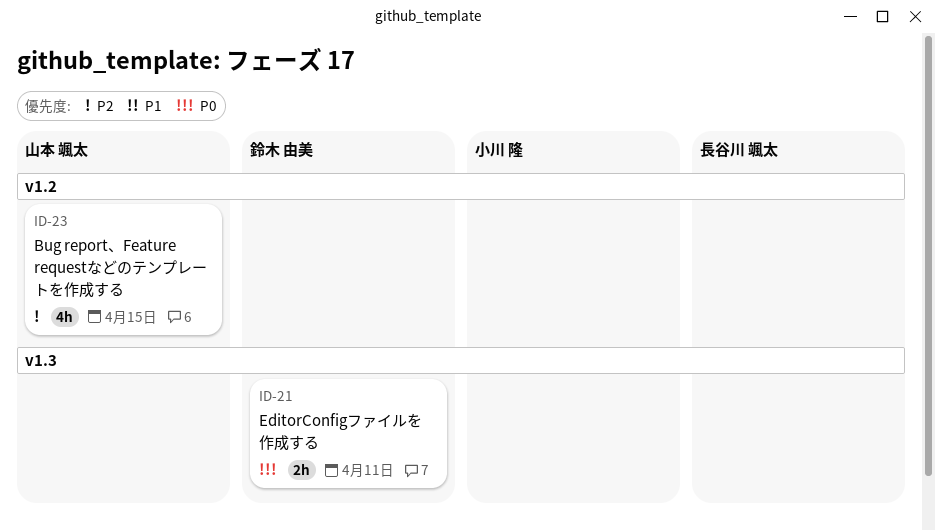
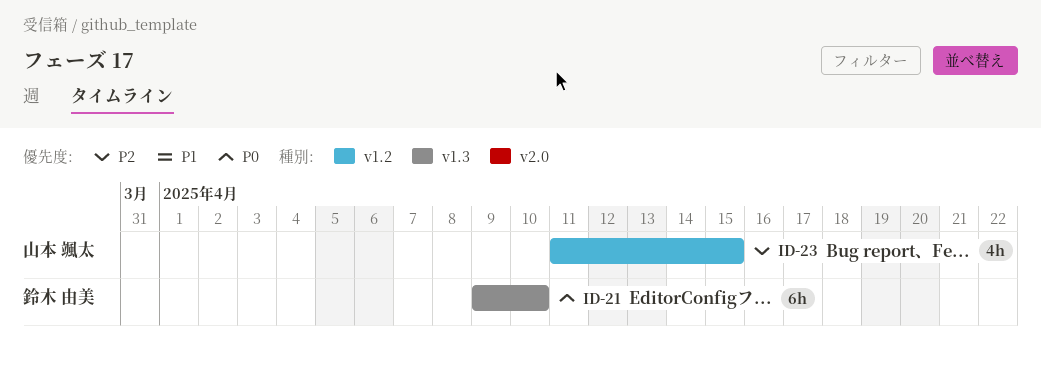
ID-21, estimate: 2h -> 6h
ID-21, due: Apr 11 -> Apr 10

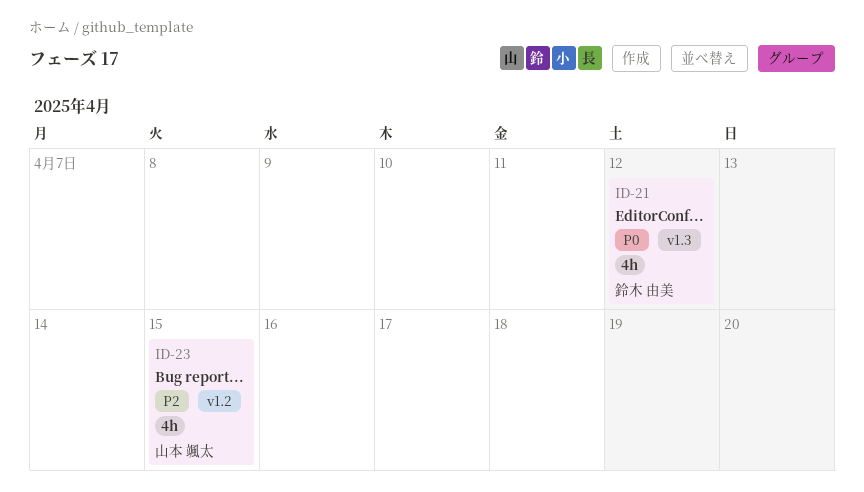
ID-21, estimate: 6h -> 4h
ID-21, due: Apr 10 -> Apr 12

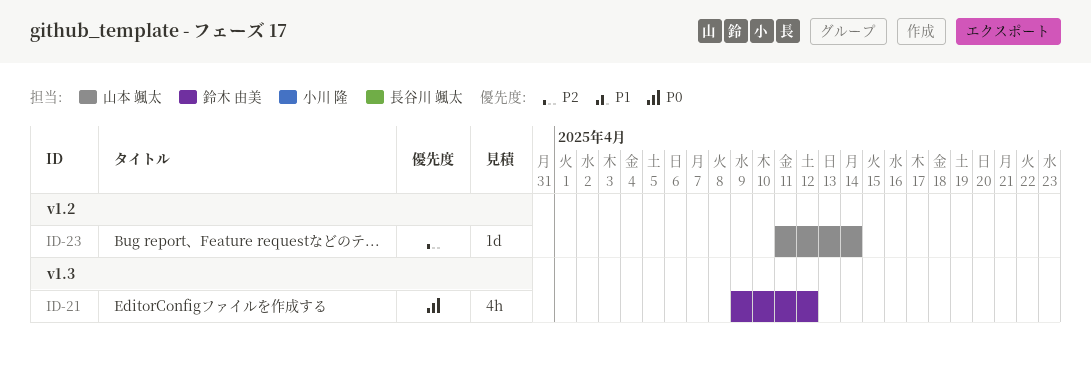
ID-23, estimate: 4h -> 1d
ID-23, due: Apr 15 -> Apr 14

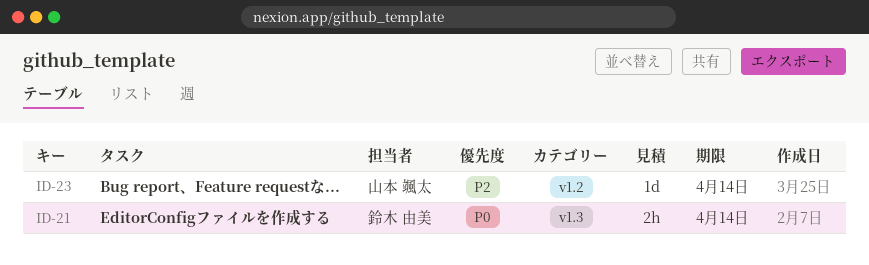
ID-21, estimate: 4h -> 2h
ID-21, due: Apr 12 -> Apr 14

